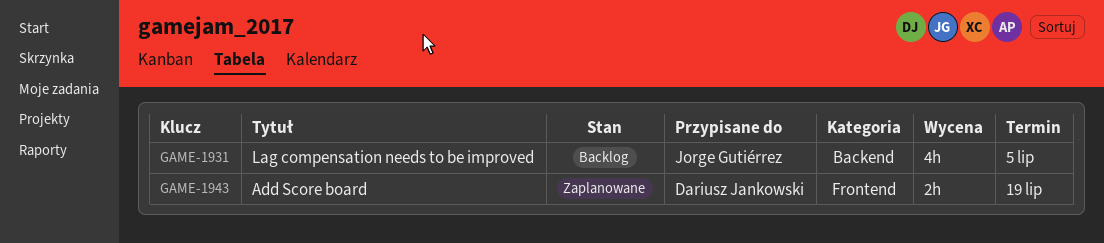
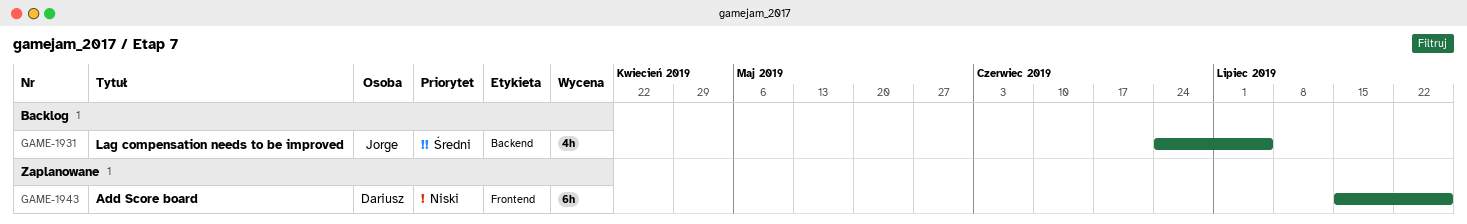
GAME-1943, estimate: 2h -> 6h
GAME-1943, due: Jul 19 -> Jul 26

